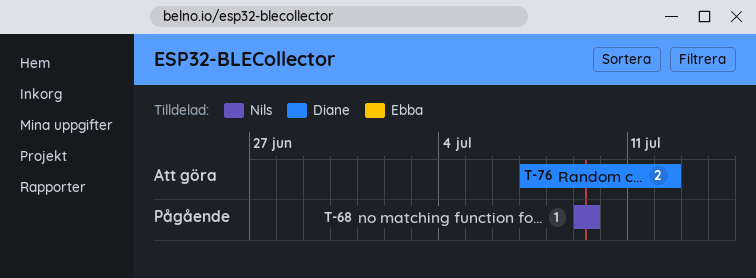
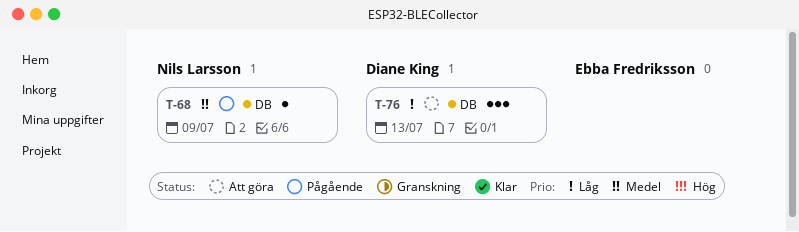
T-76, estimate: 2 -> 3
T-76, due: Jul 12 -> Jul 13

